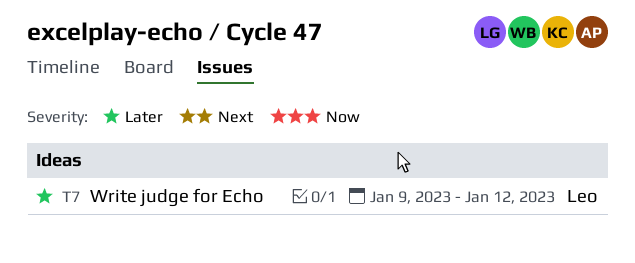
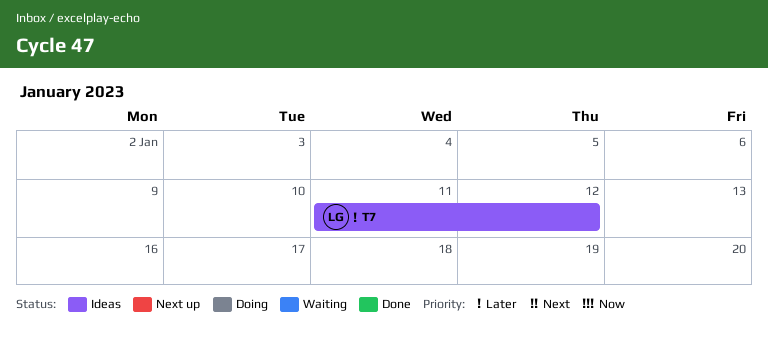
T7, start: Jan 9 -> Jan 11

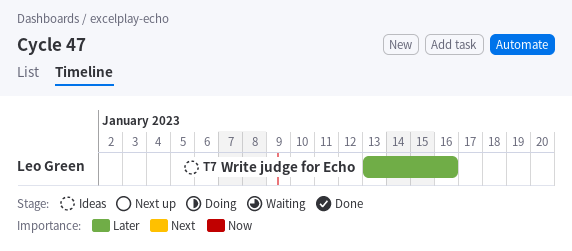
T7, start: Jan 11 -> Jan 13
T7, due: Jan 12 -> Jan 16

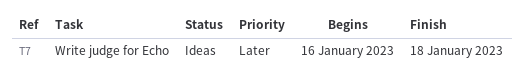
T7, start: Jan 13 -> Jan 16
T7, due: Jan 16 -> Jan 18

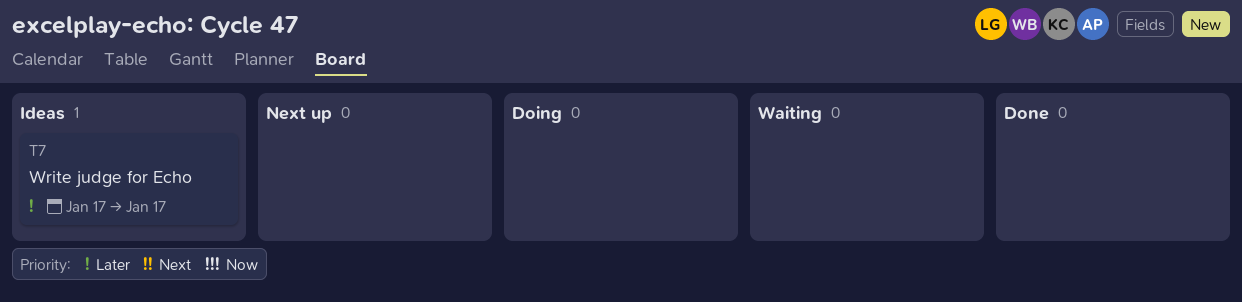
T7, start: Jan 16 -> Jan 17
T7, due: Jan 18 -> Jan 17

